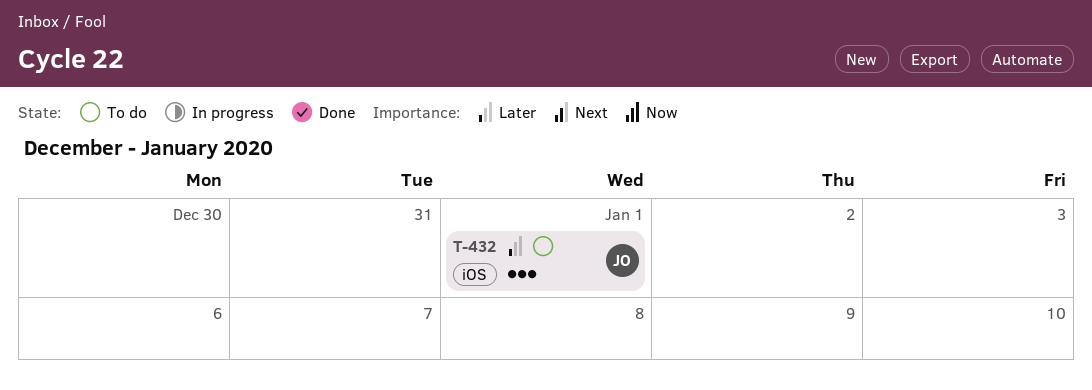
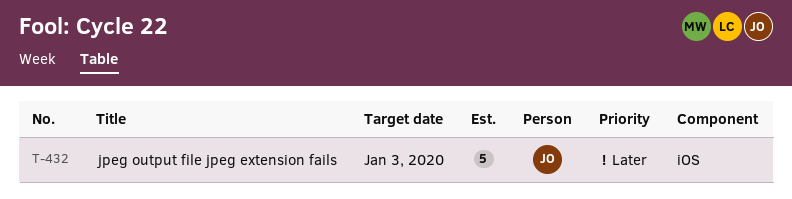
T-432, estimate: 3 -> 5
T-432, due: Jan 1 -> Jan 3

